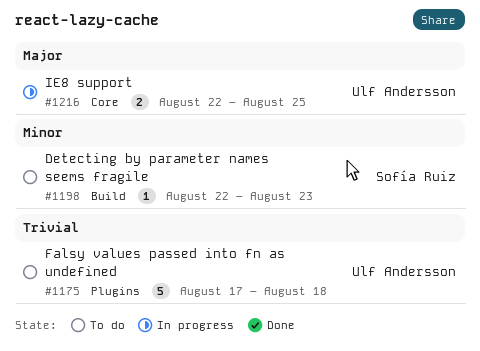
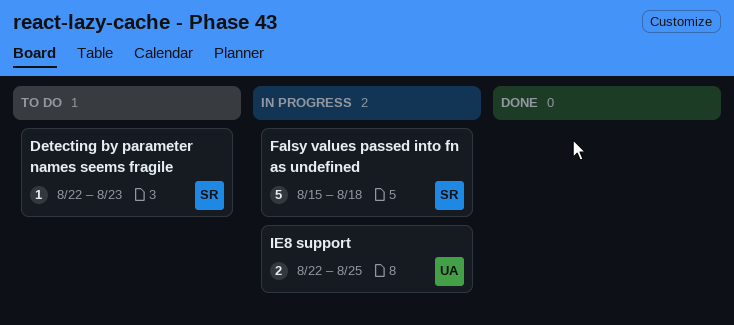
Falsy values passed into fn as undefined, status: To do -> In progress
Falsy values passed into fn as undefined, owner: Ulf Andersson -> Sofía Ruiz
Falsy values passed into fn as undefined, start: Aug 17 -> Aug 15

